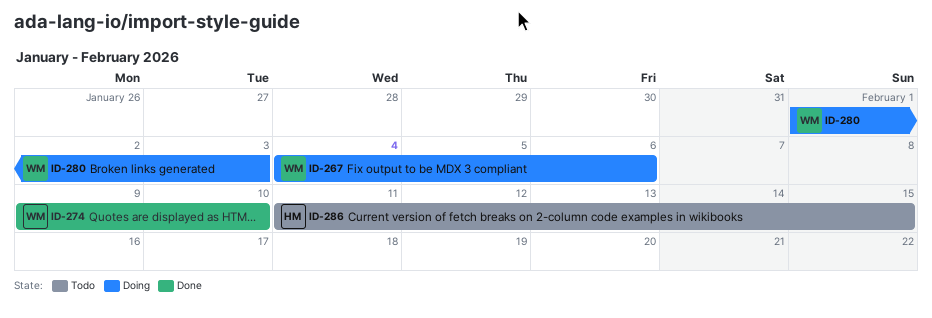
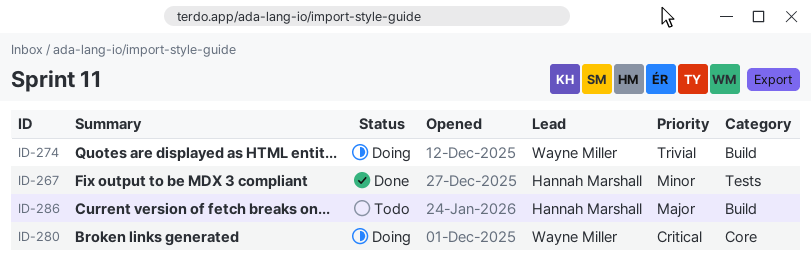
ID-267, status: Doing -> Done
ID-267, owner: Wayne Miller -> Hannah Marshall
ID-274, status: Done -> Doing

